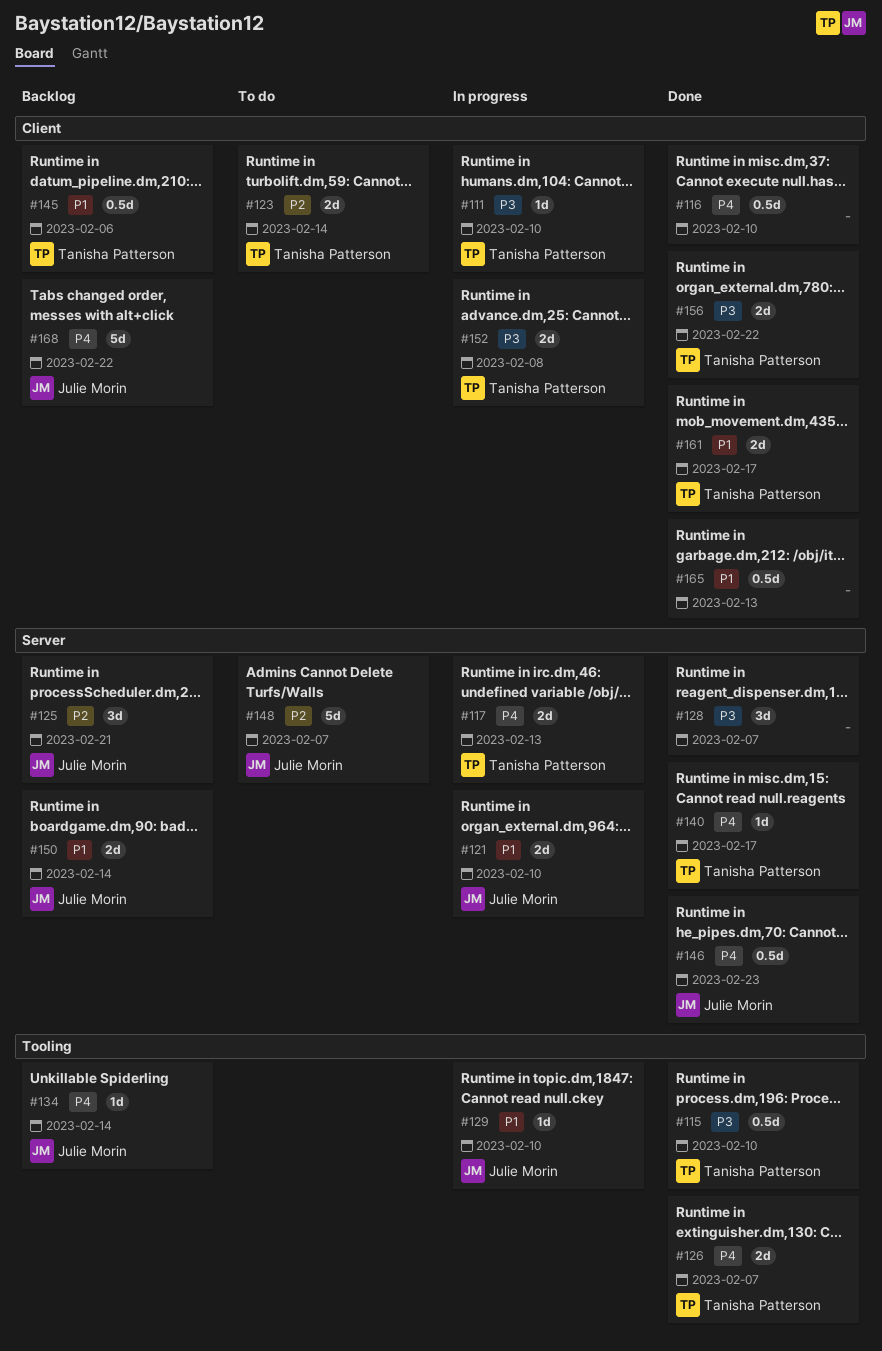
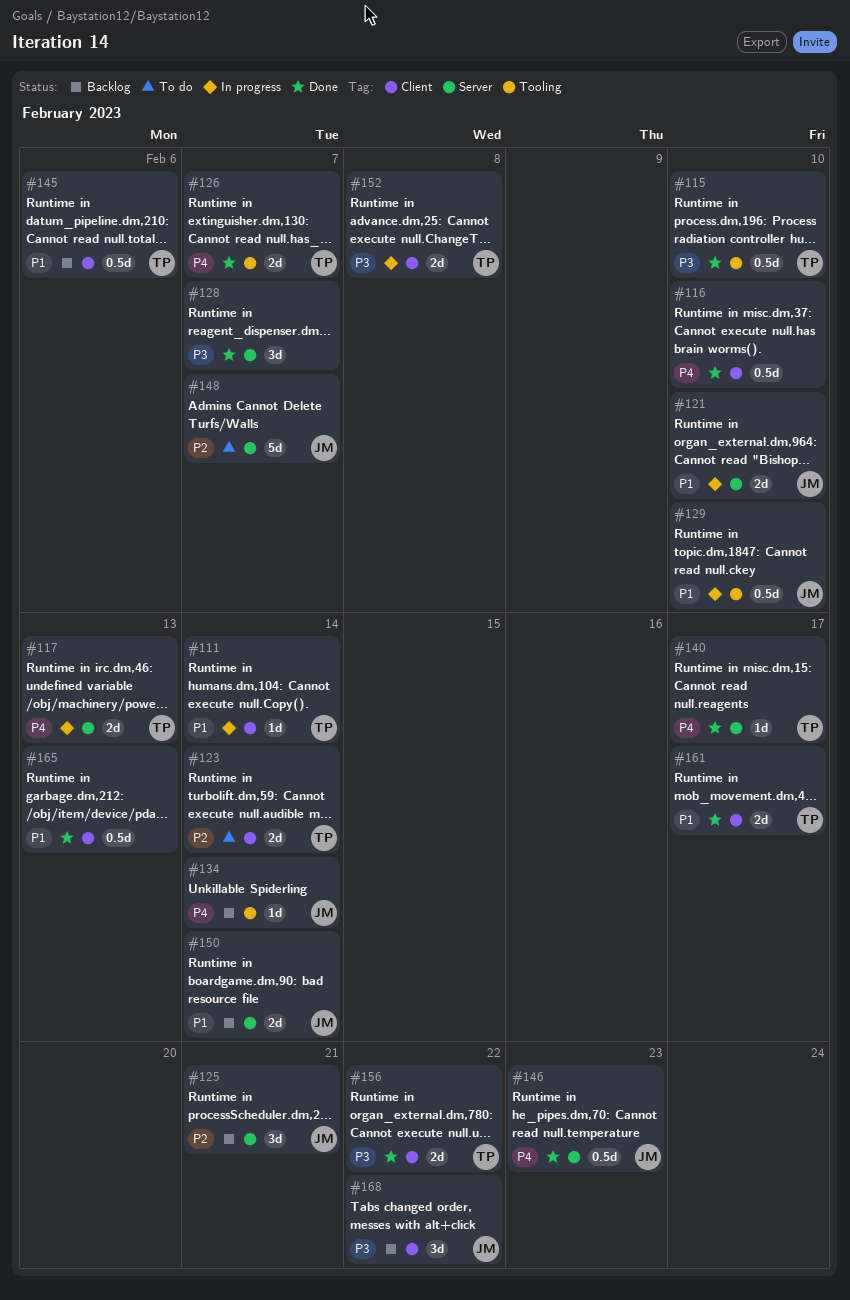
#111, priority: P3 -> P1
#111, due: Feb 10 -> Feb 14
#129, estimate: 1d -> 0.5d
#168, priority: P4 -> P3
#168, estimate: 5d -> 3d

